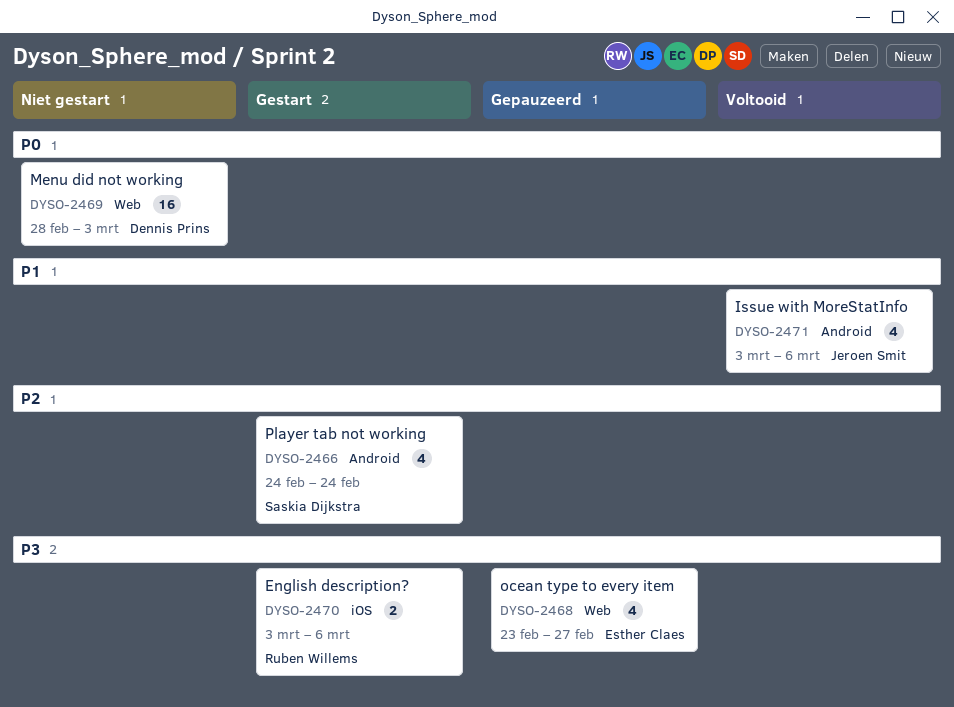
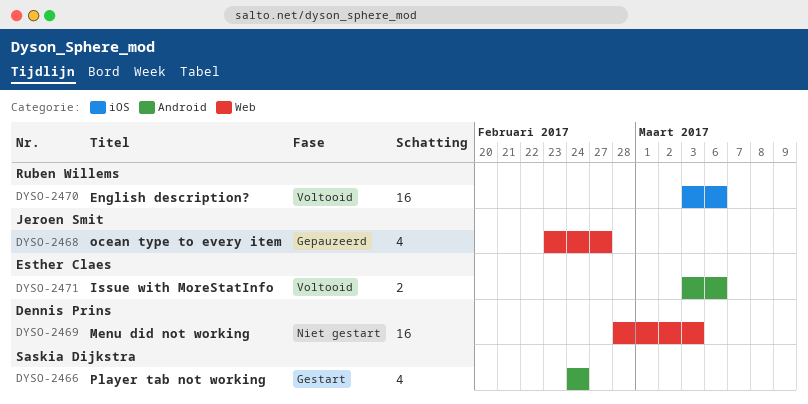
DYSO-2468, owner: Esther Claes -> Jeroen Smit
DYSO-2470, status: Gestart -> Voltooid
DYSO-2470, estimate: 2 -> 16
DYSO-2471, owner: Jeroen Smit -> Esther Claes
DYSO-2471, estimate: 4 -> 2

